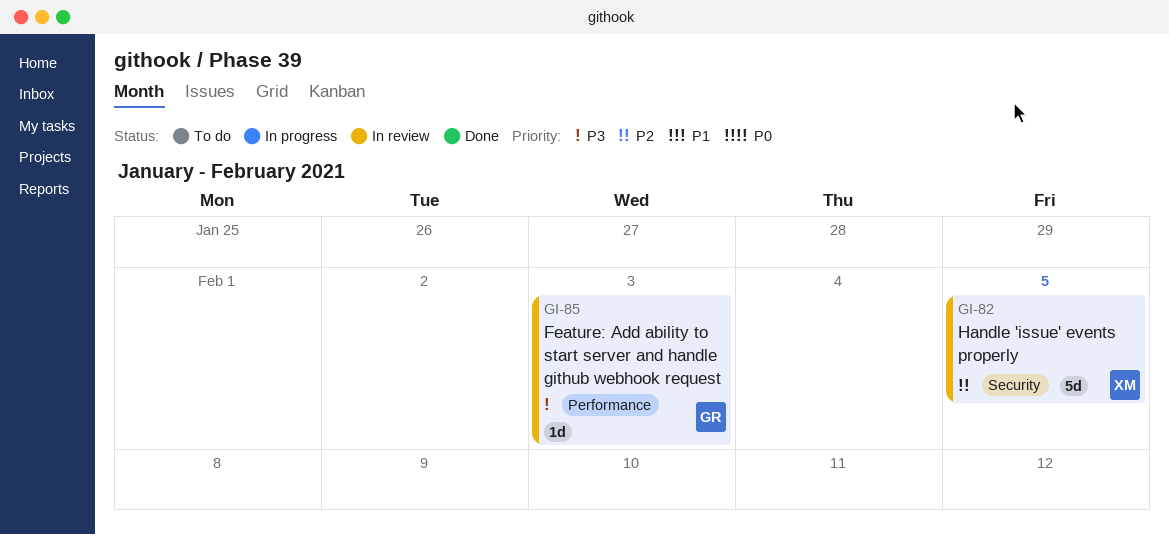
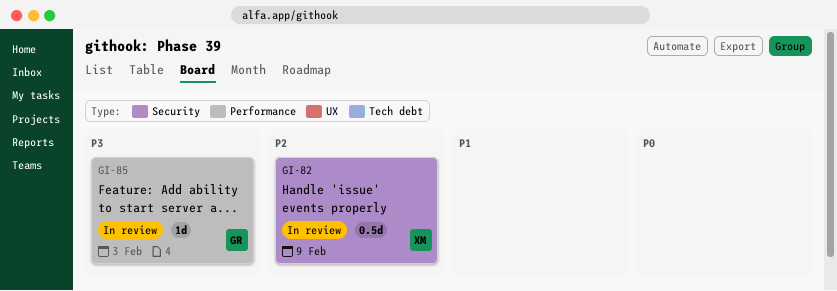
GI-82, estimate: 5d -> 0.5d
GI-82, due: Feb 5 -> Feb 9

